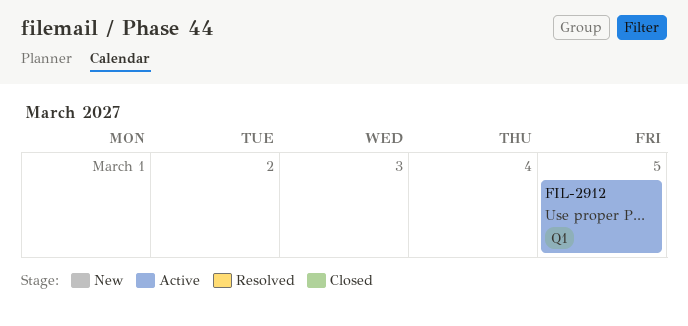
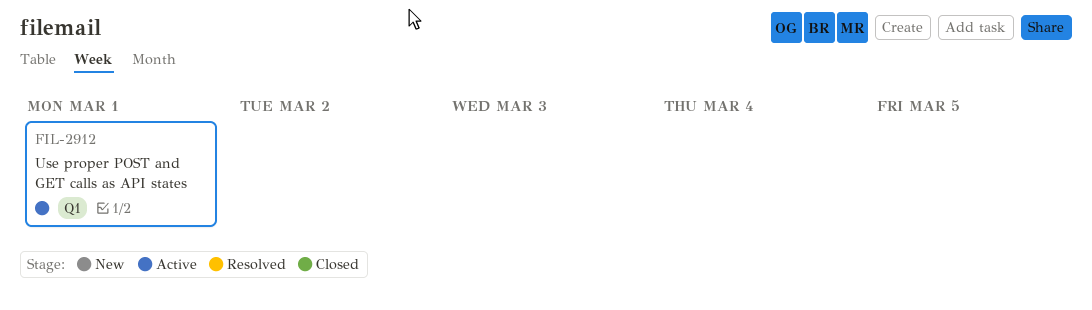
FIL-2912, due: Mar 5 -> Mar 1

